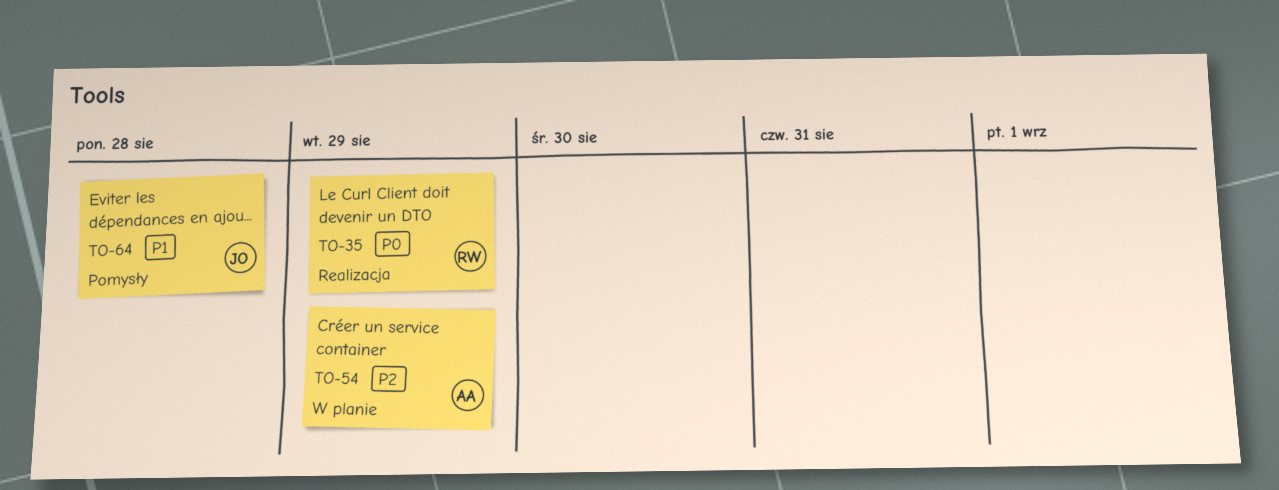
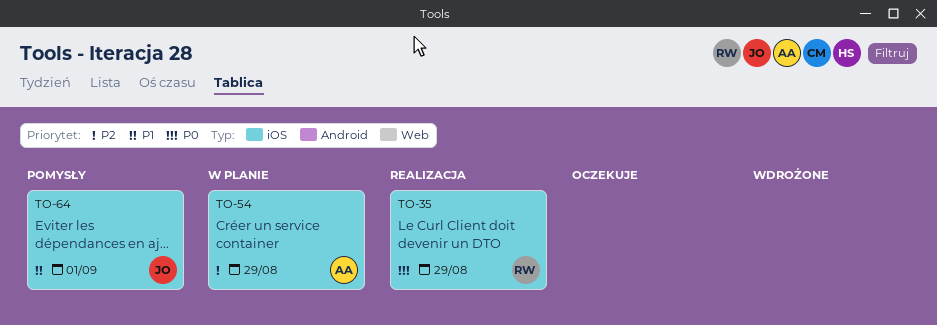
TO-64, due: Aug 28 -> Sep 1

